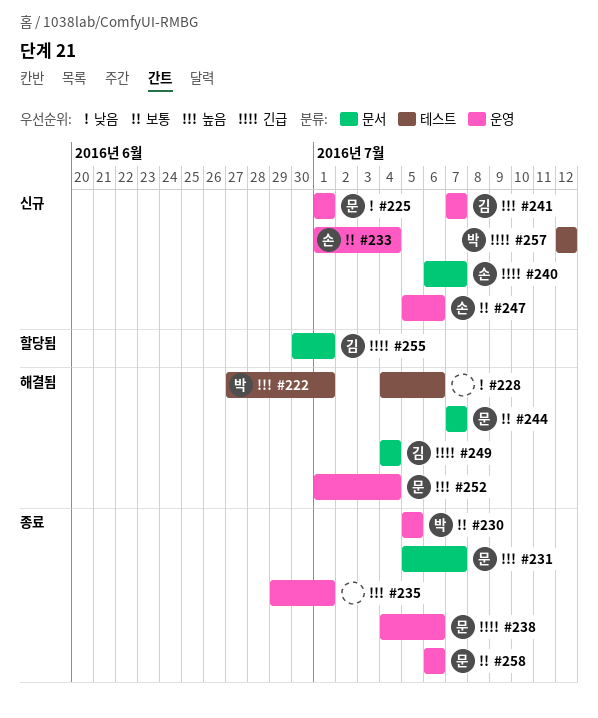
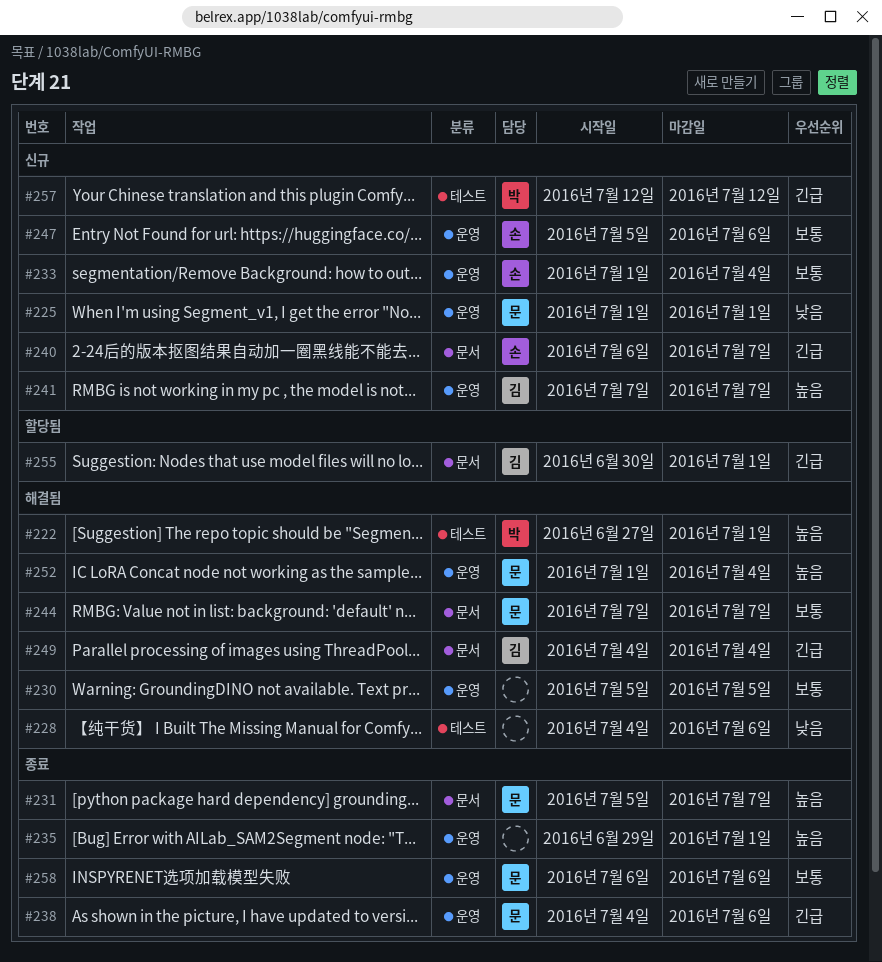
#230, status: 종료 -> 해결됨
#230, owner: 박 -> none

